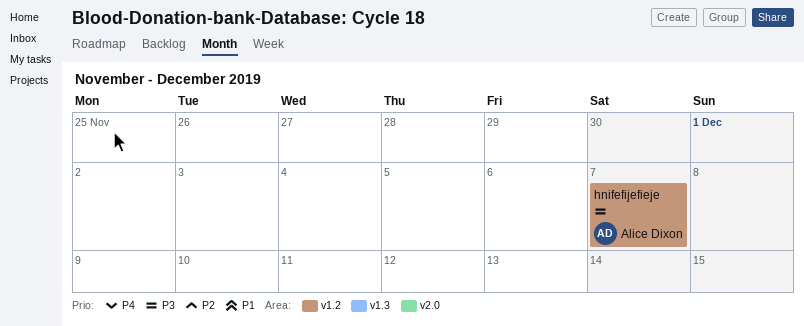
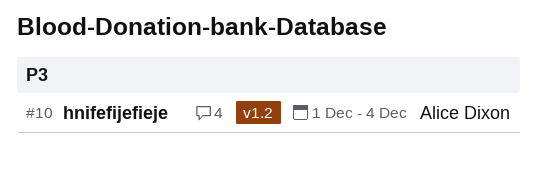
hnifefijefieje, due: Dec 7 -> Dec 4

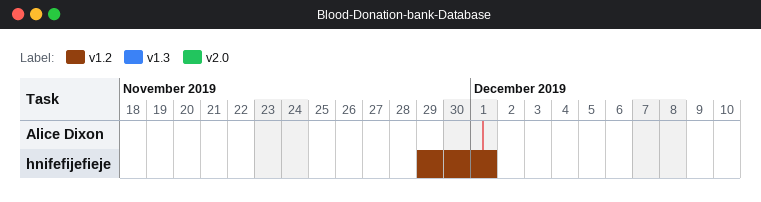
hnifefijefieje, start: Dec 1 -> Nov 29
hnifefijefieje, due: Dec 4 -> Dec 1

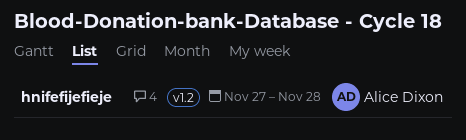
hnifefijefieje, start: Nov 29 -> Nov 27
hnifefijefieje, due: Dec 1 -> Nov 28

